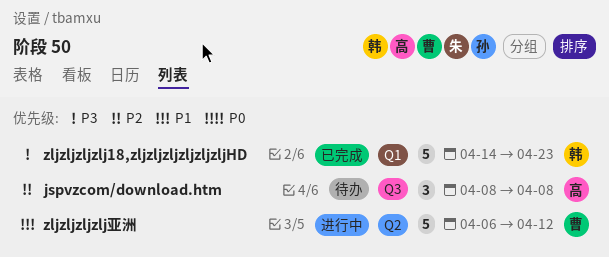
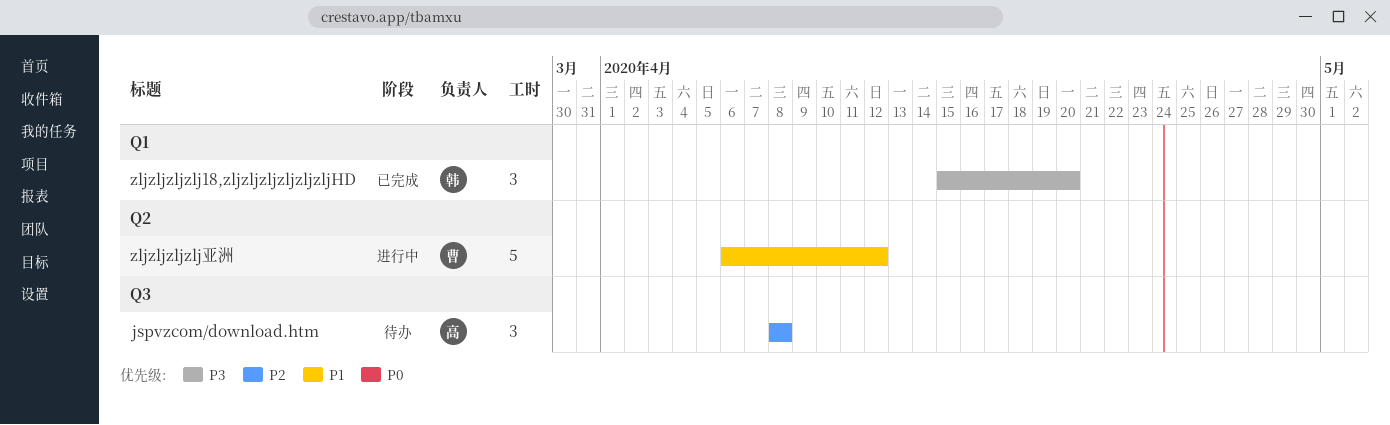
zljzljzljzlj18,zljzljzljzljzljzljHD, estimate: 5 -> 3
zljzljzljzlj18,zljzljzljzljzljzljHD, start: Apr 14 -> Apr 15
zljzljzljzlj18,zljzljzljzljzljzljHD, due: Apr 23 -> Apr 20

